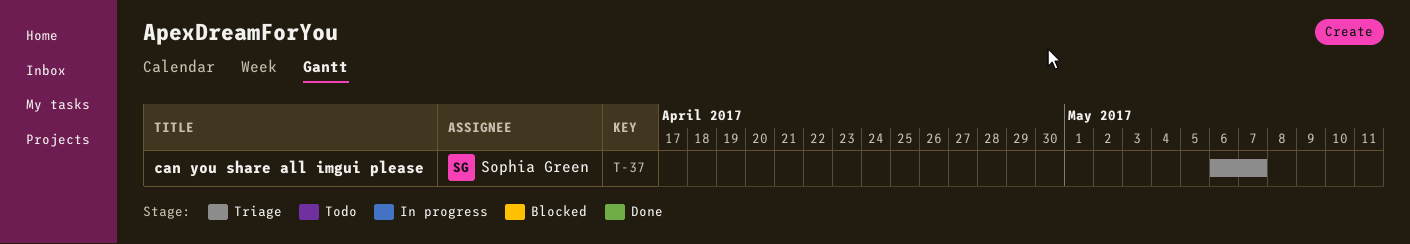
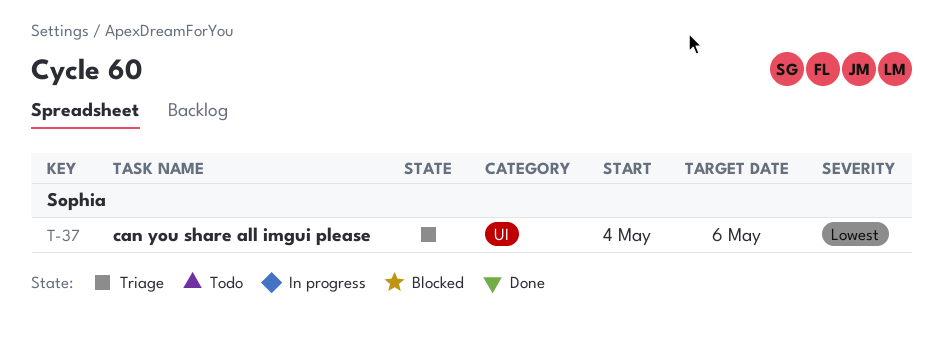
T-37, start: May 6 -> May 4
T-37, due: May 7 -> May 6

